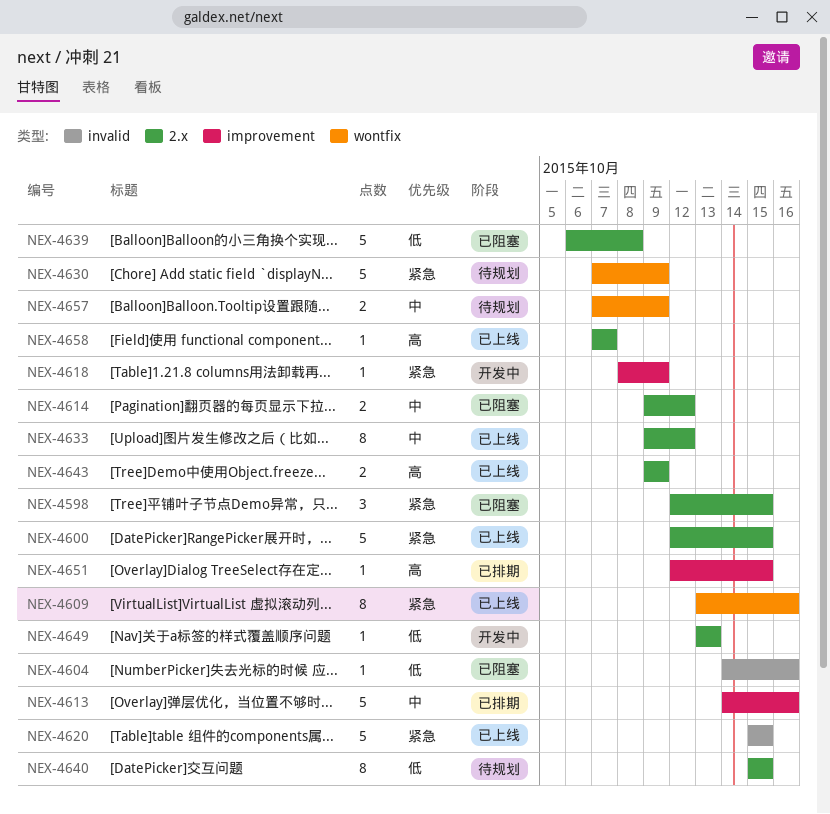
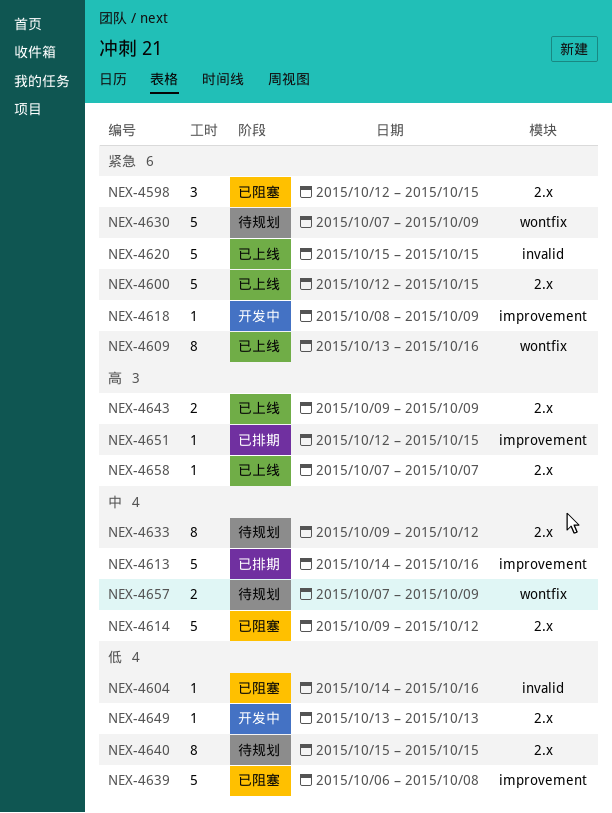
NEX-4614, estimate: 2 -> 5
NEX-4633, status: 已上线 -> 待规划
NEX-4639, label: 2.x -> improvement

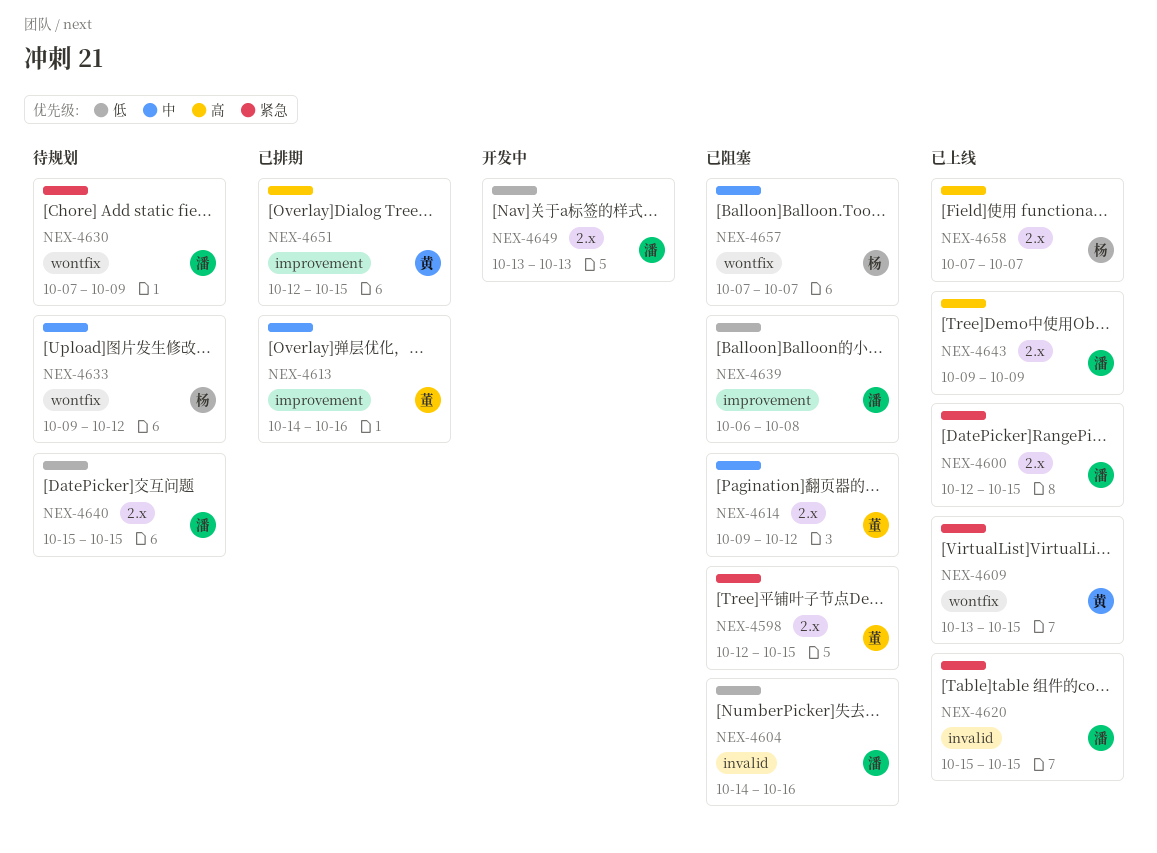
NEX-4609, due: Oct 16 -> Oct 15
NEX-4618: present -> none
NEX-4633, label: 2.x -> wontfix
NEX-4657, status: 待规划 -> 已阻塞
NEX-4657, due: Oct 9 -> Oct 7

